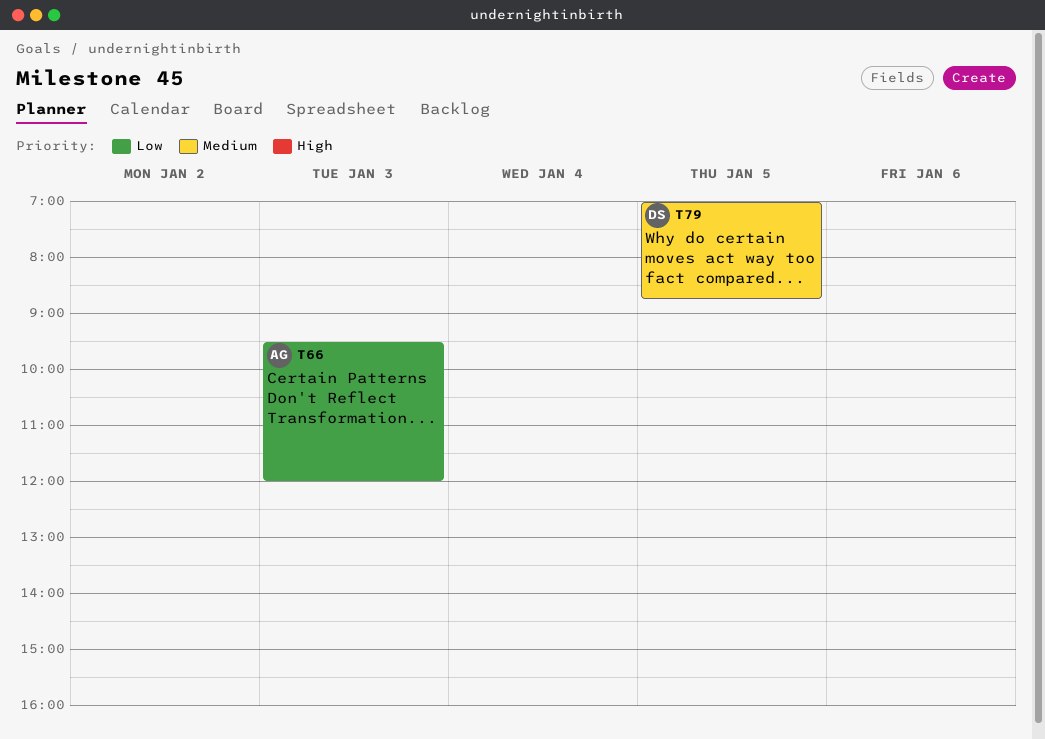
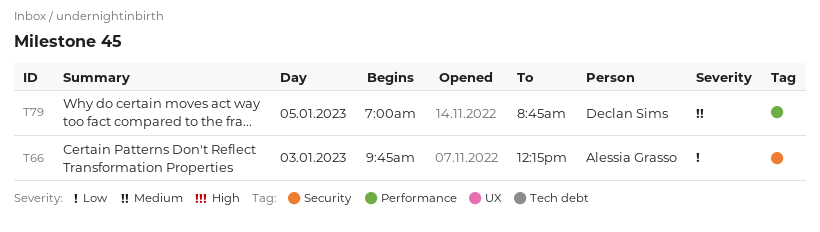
T66, begins: 09:30 -> 09:45
T66, ends: 12:00 -> 12:15

